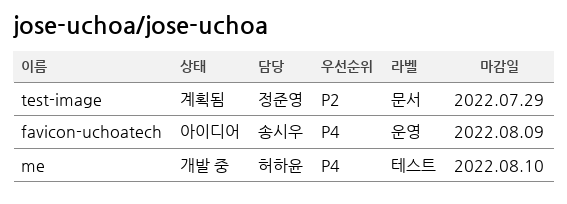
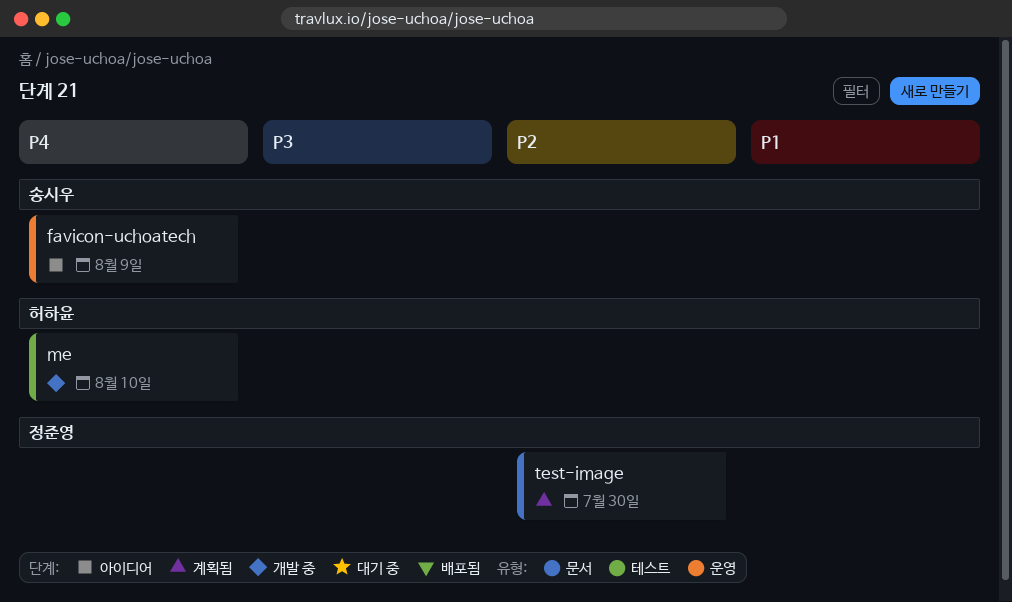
test-image, due: Jul 29 -> Jul 30

